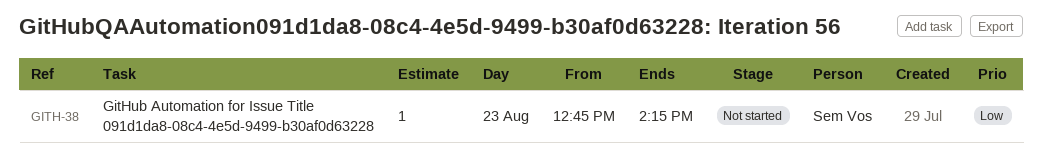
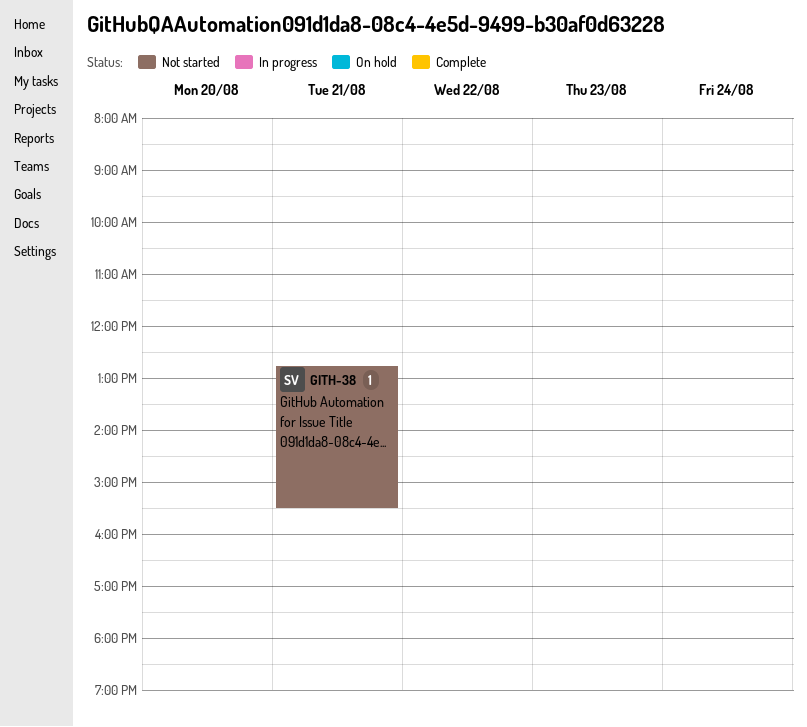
GITH-38, day: Aug 23 -> Aug 21
GITH-38, ends: 14:15 -> 15:30

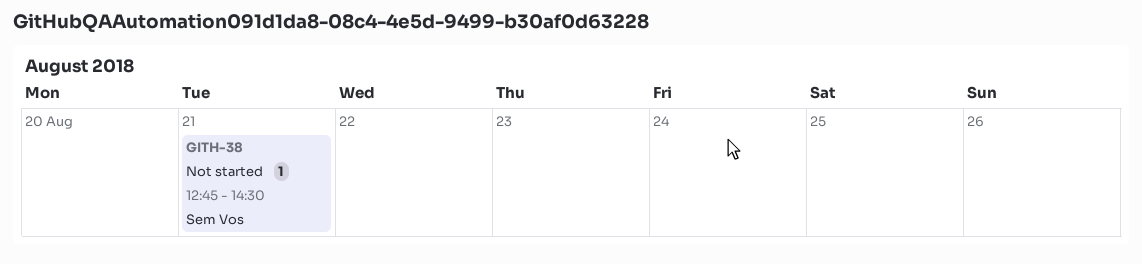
GITH-38, ends: 15:30 -> 14:30

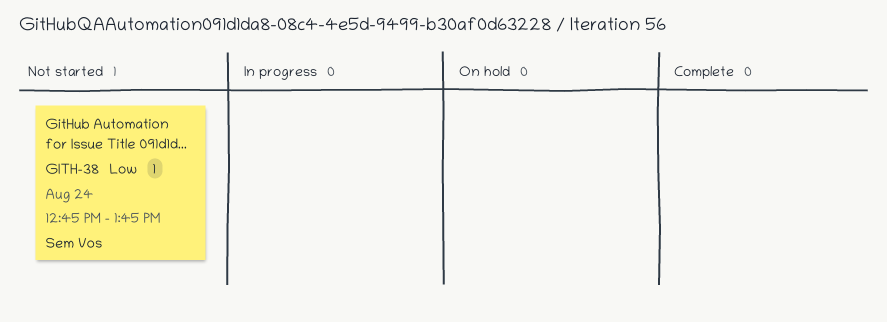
GITH-38, day: Aug 21 -> Aug 24
GITH-38, ends: 14:30 -> 13:45

